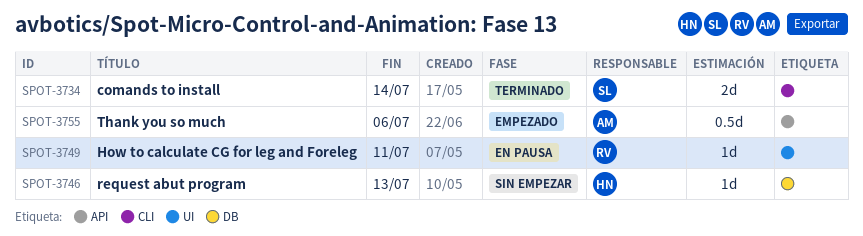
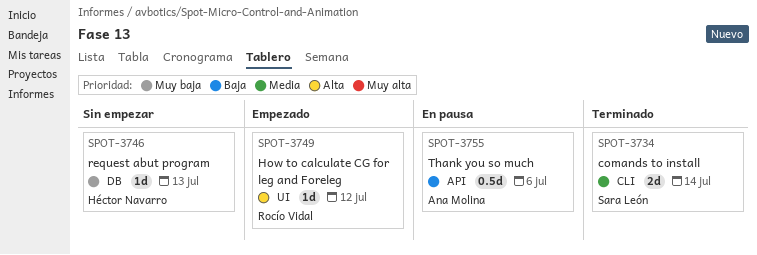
SPOT-3749, status: En pausa -> Empezado
SPOT-3749, due: Jul 11 -> Jul 12
SPOT-3755, status: Empezado -> En pausa

